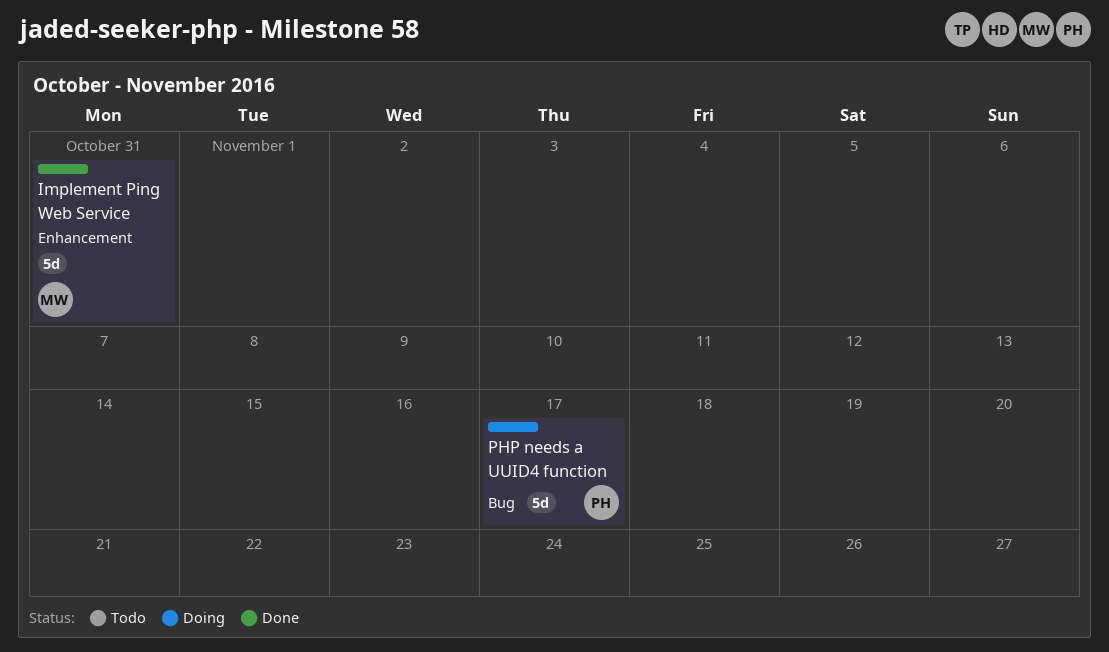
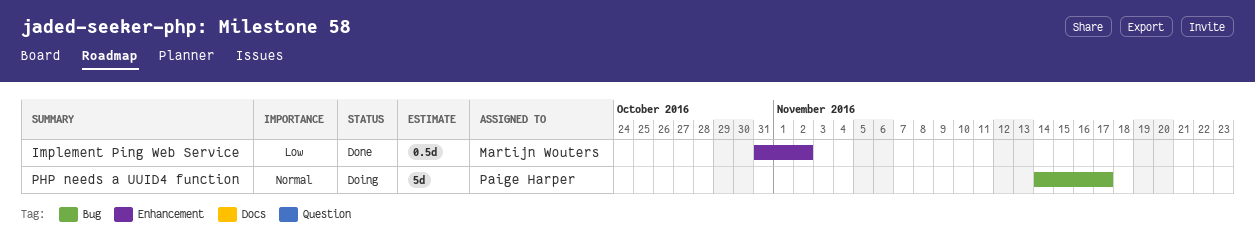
Implement Ping Web Service, estimate: 5d -> 0.5d
Implement Ping Web Service, due: Oct 31 -> Nov 2

